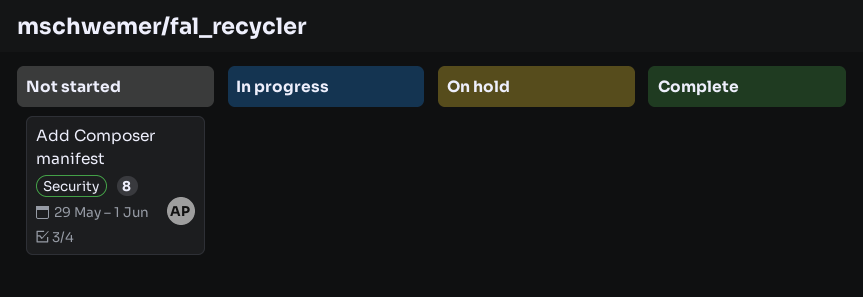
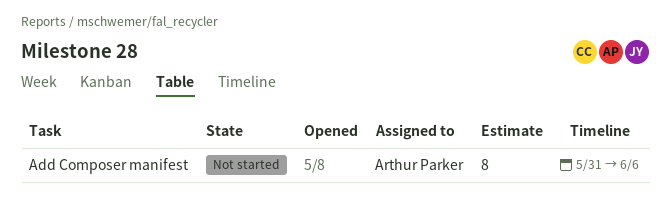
Add Composer manifest, start: May 29 -> May 31
Add Composer manifest, due: Jun 1 -> Jun 6

